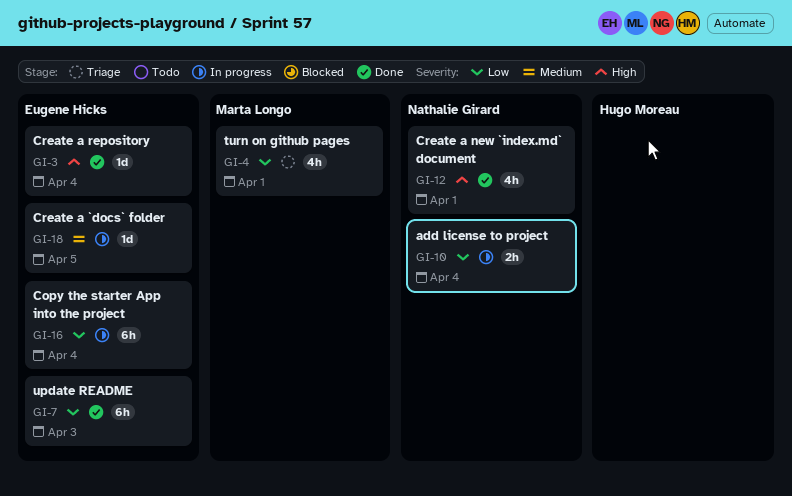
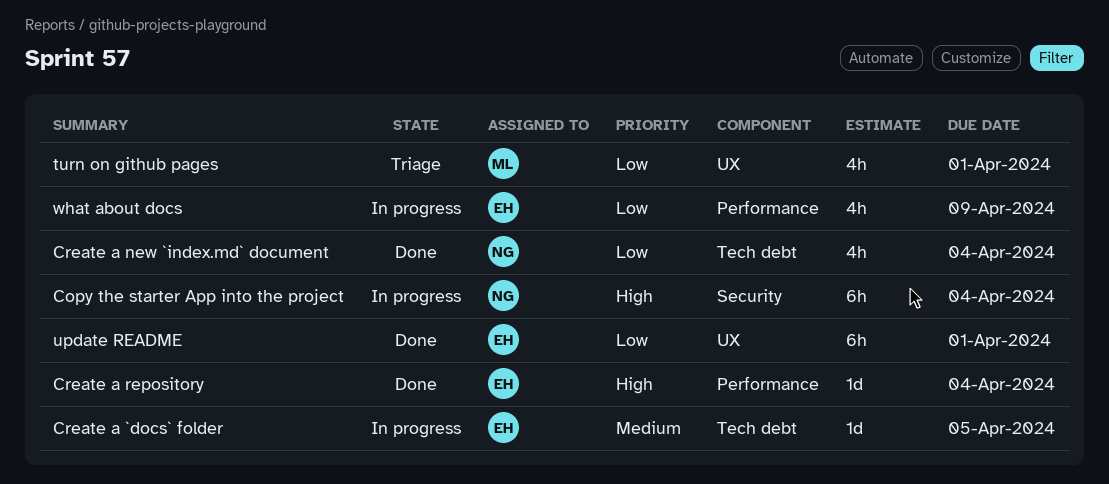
add license to project: present -> none
Copy the starter App into the project, owner: Eugene Hicks -> Nathalie Girard
Copy the starter App into the project, priority: Low -> High
Create a new `index.md` document, priority: High -> Low
Create a new `index.md` document, due: Apr 1 -> Apr 4
update README, due: Apr 3 -> Apr 1
what about docs: none -> present

